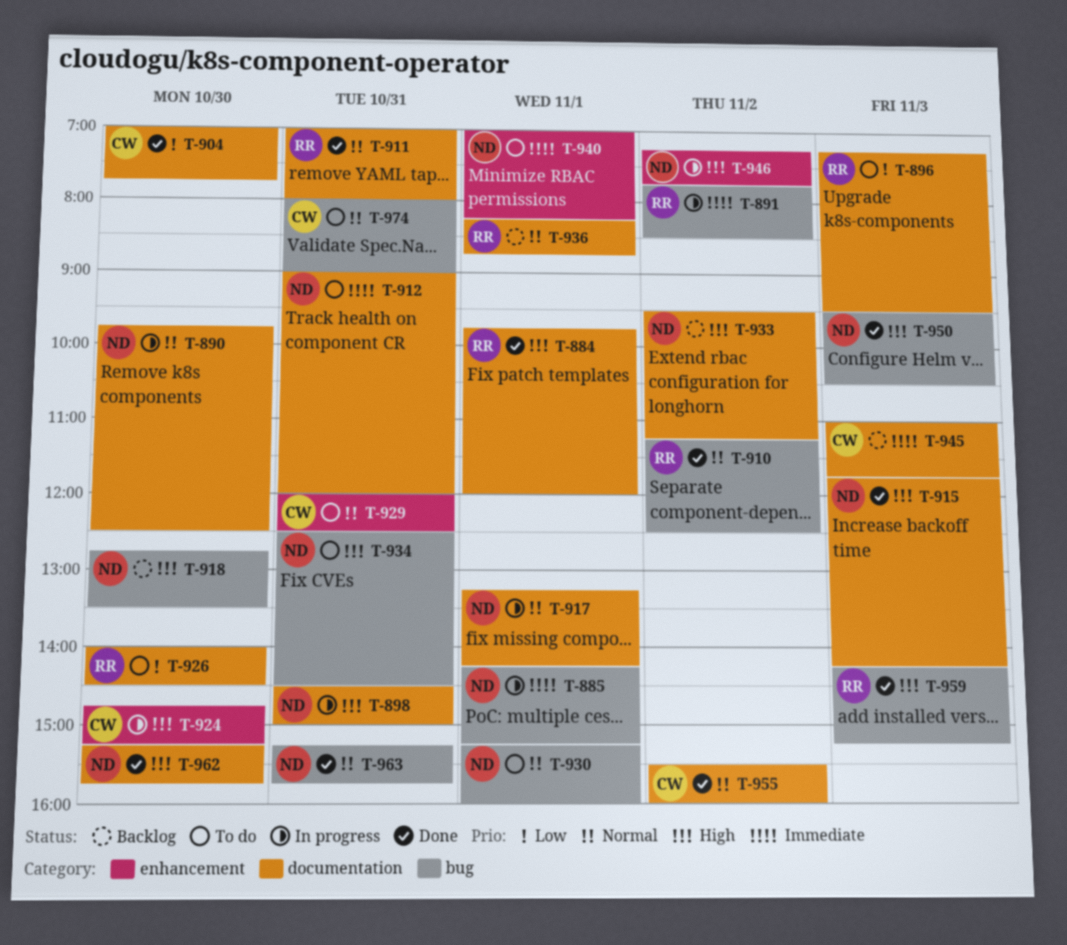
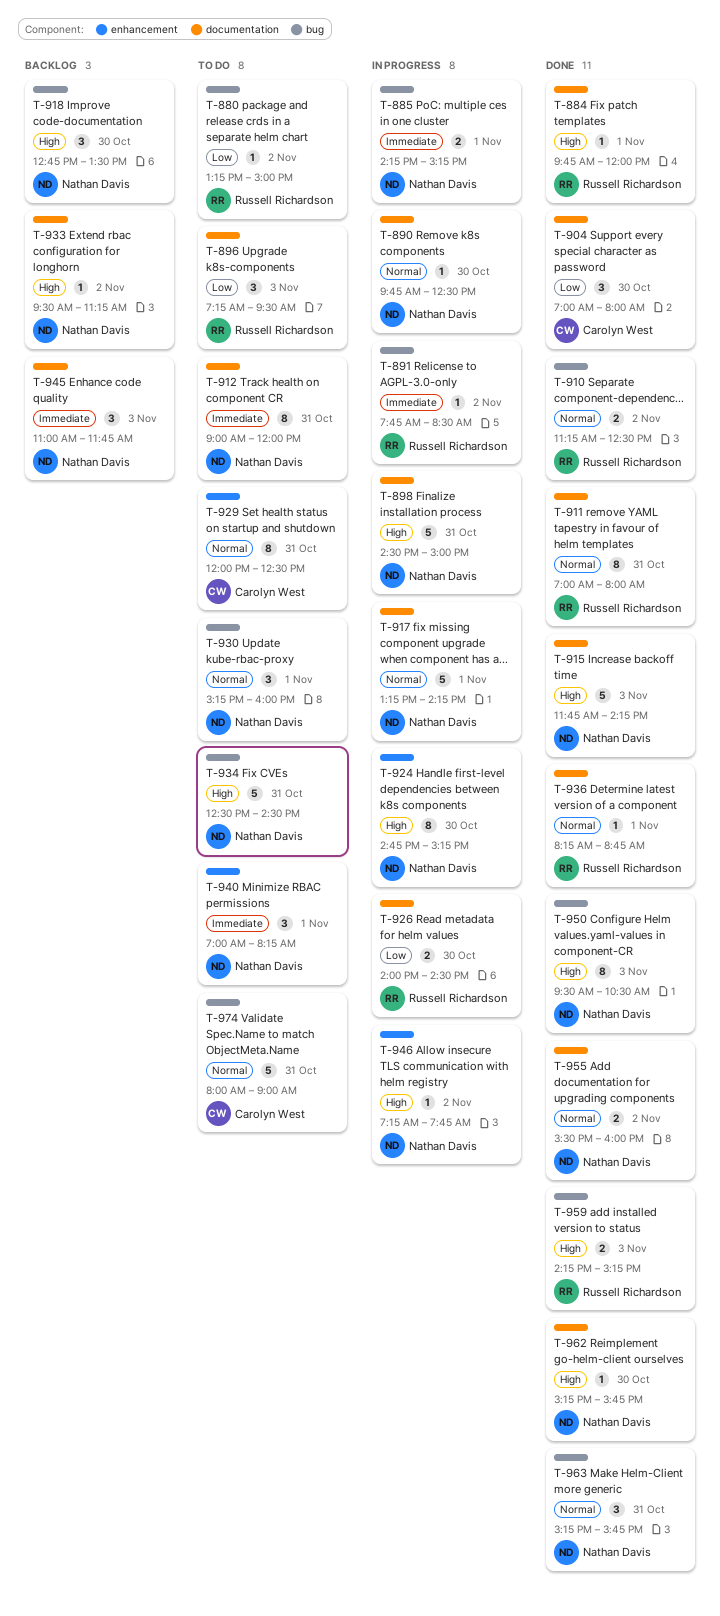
T-880: none -> present
T-904, ends: 07:45 -> 08:00
T-924, owner: Carolyn West -> Nathan Davis
T-926, status: To do -> In progress
T-936, status: Backlog -> Done
T-945, owner: Carolyn West -> Nathan Davis
T-955, owner: Carolyn West -> Nathan Davis

